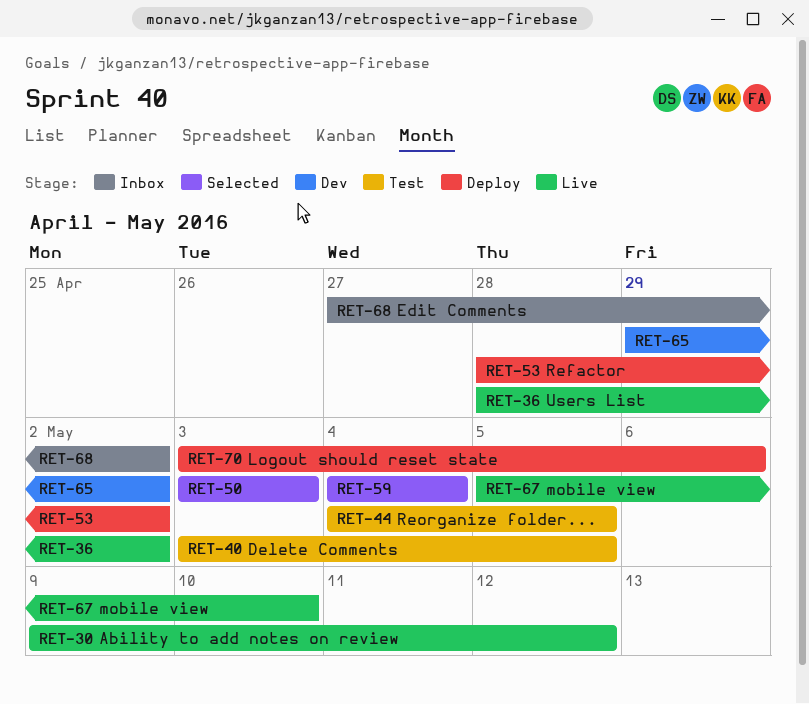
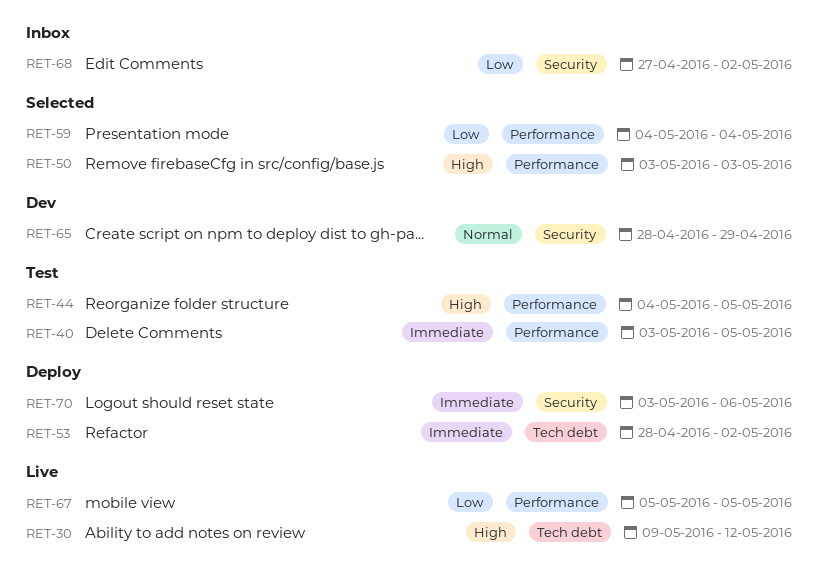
RET-36: present -> none
RET-65, start: Apr 29 -> Apr 28
RET-65, due: May 2 -> Apr 29
RET-67, due: May 10 -> May 5

